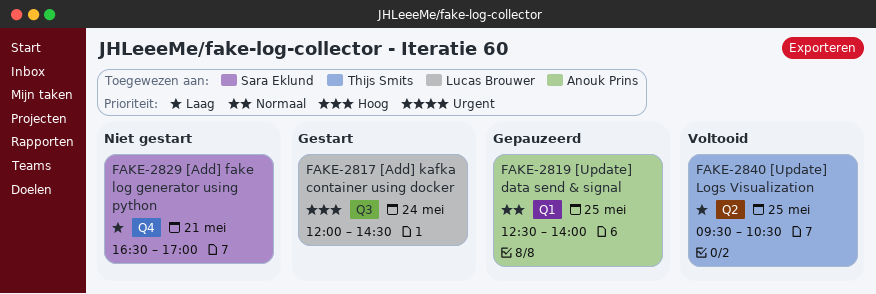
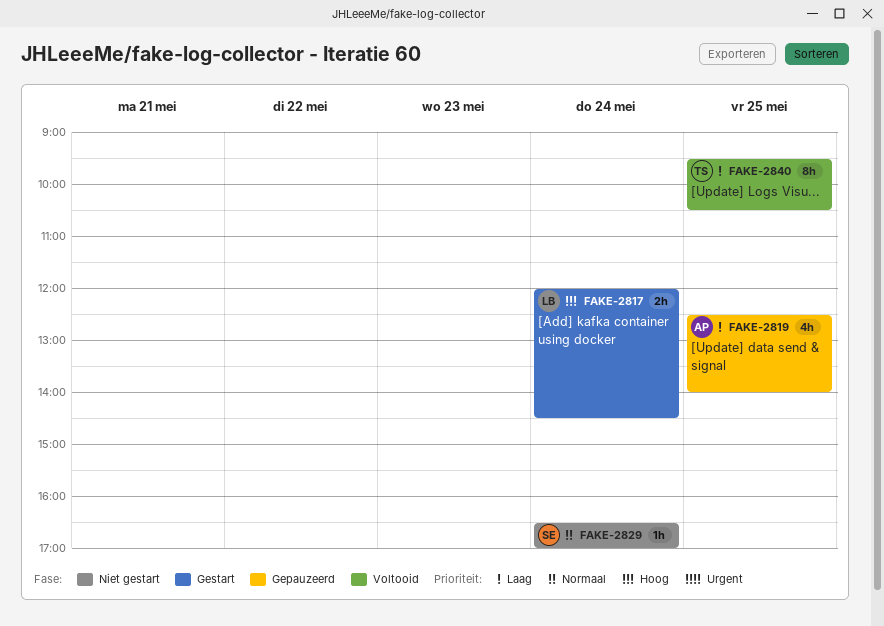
FAKE-2819, priority: Normaal -> Laag
FAKE-2829, priority: Laag -> Normaal
FAKE-2829, day: May 21 -> May 24

